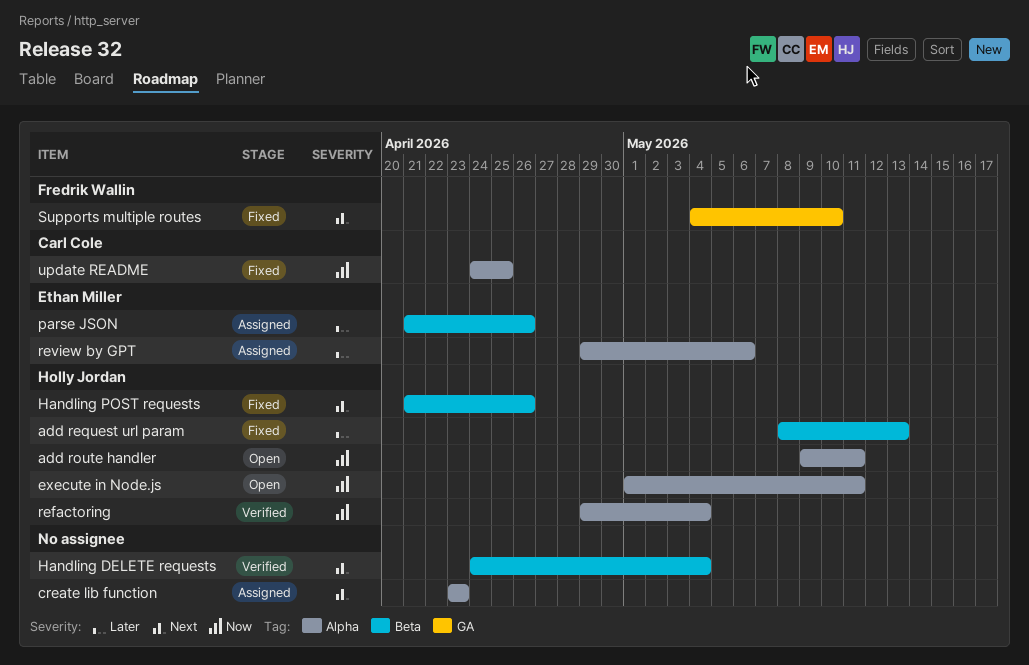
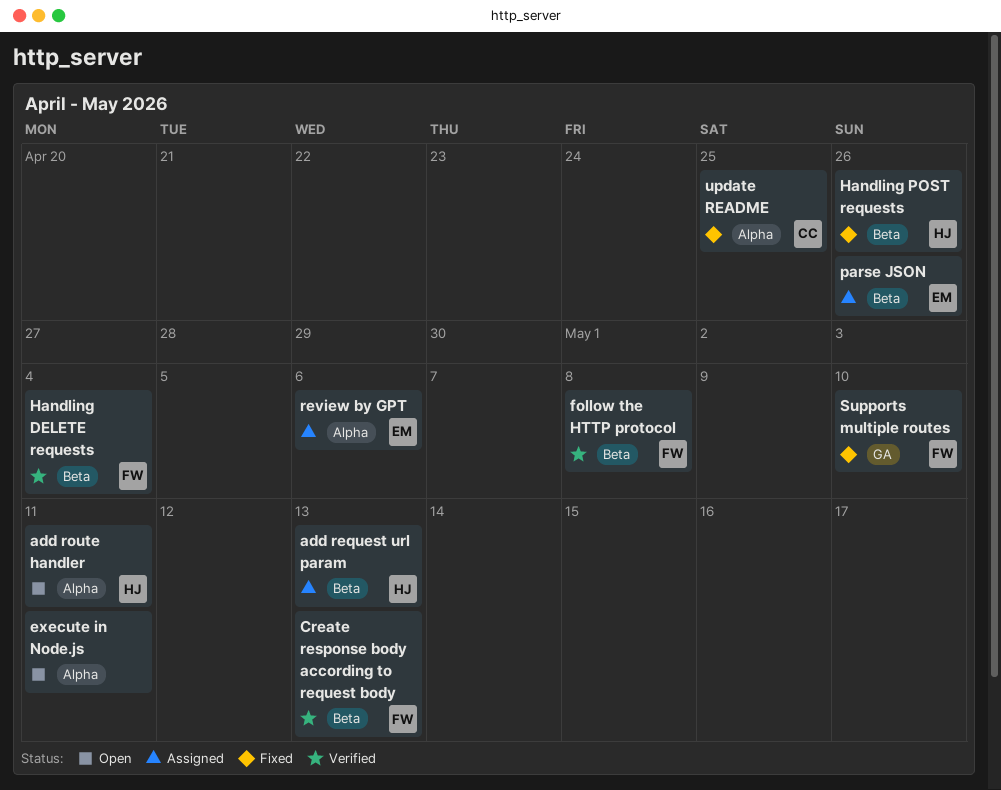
add request url param, status: Fixed -> Assigned
create lib function: present -> none
Create response body according to request body: none -> present
execute in Node.js, owner: Holly Jordan -> none
follow the HTTP protocol: none -> present
Handling DELETE requests, owner: none -> Fredrik Wallin
refactoring: present -> none

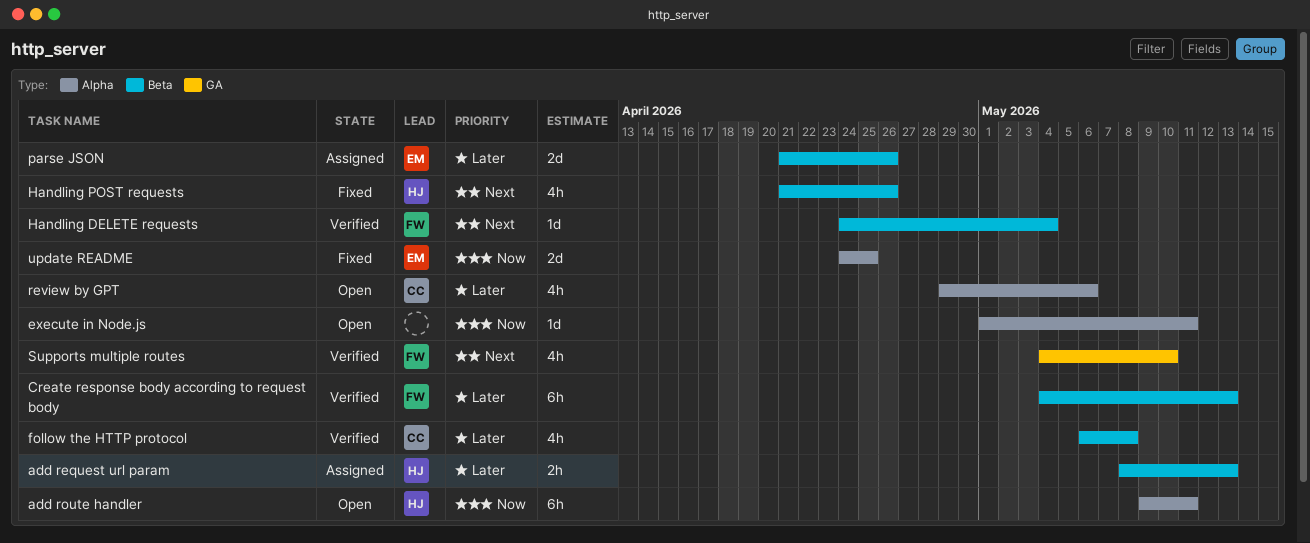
follow the HTTP protocol, owner: FW -> CC
review by GPT, status: Assigned -> Open
review by GPT, owner: EM -> CC
Supports multiple routes, status: Fixed -> Verified
update README, owner: CC -> EM

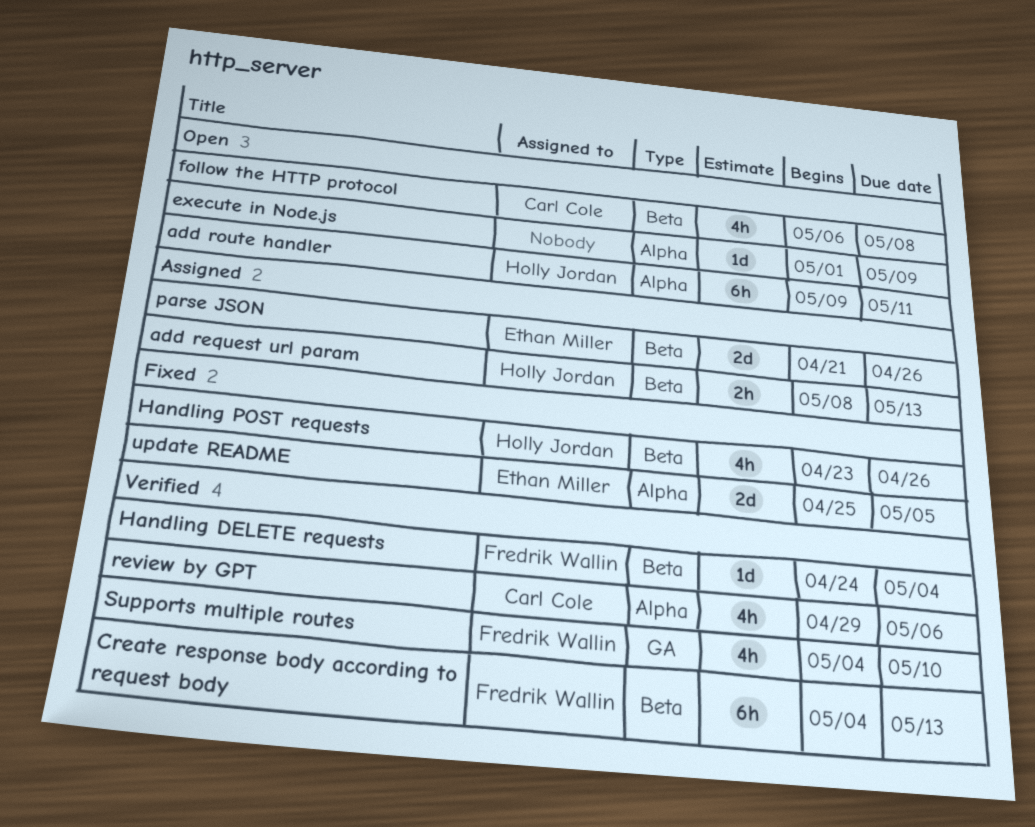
execute in Node.js, due: May 11 -> May 9
follow the HTTP protocol, status: Verified -> Open
Handling POST requests, start: Apr 21 -> Apr 23
review by GPT, status: Open -> Verified
update README, start: Apr 24 -> Apr 25
update README, due: Apr 25 -> May 5

